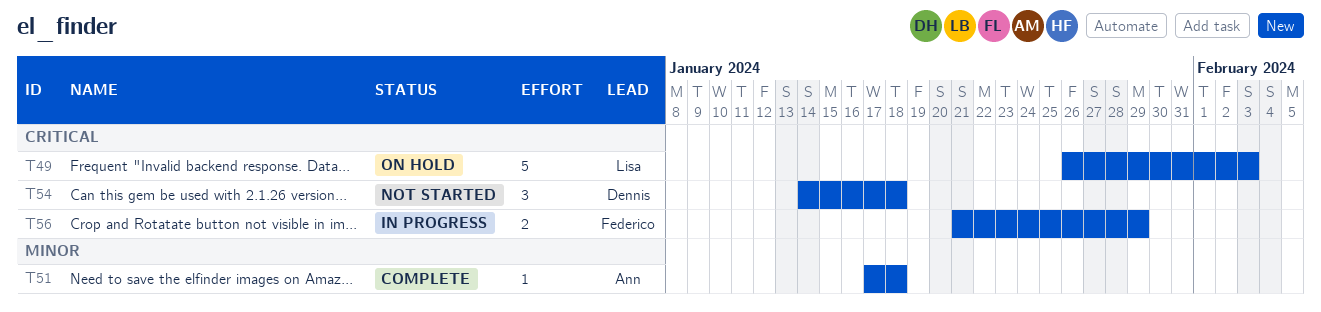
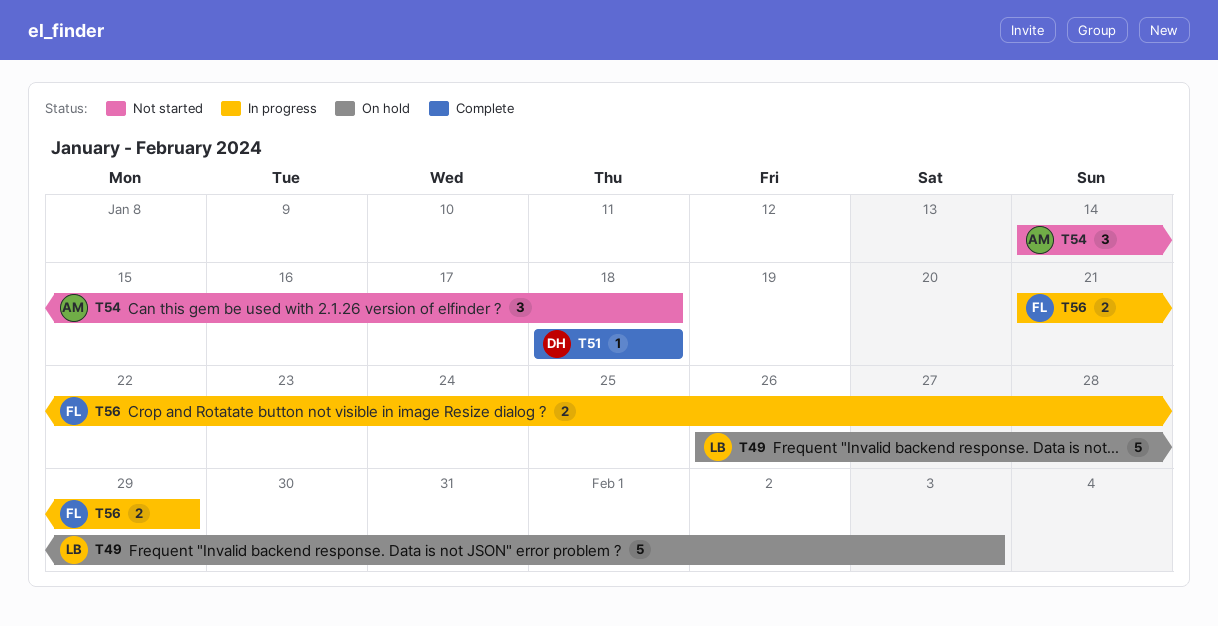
T51, owner: Ann -> Dennis
T51, start: Jan 17 -> Jan 18
T54, owner: Dennis -> Ann

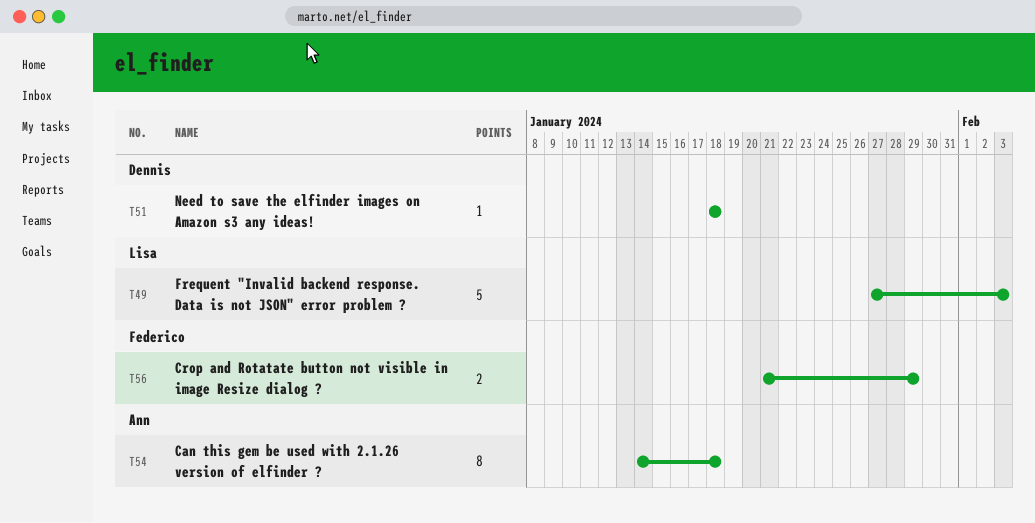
T49, start: Jan 26 -> Jan 27
T54, estimate: 3 -> 8

